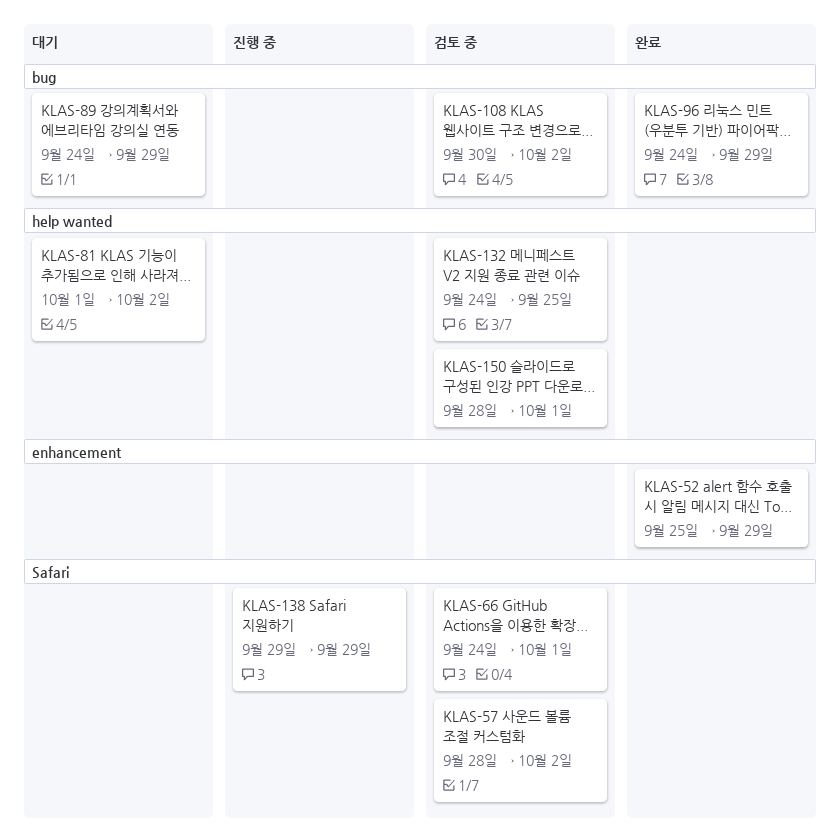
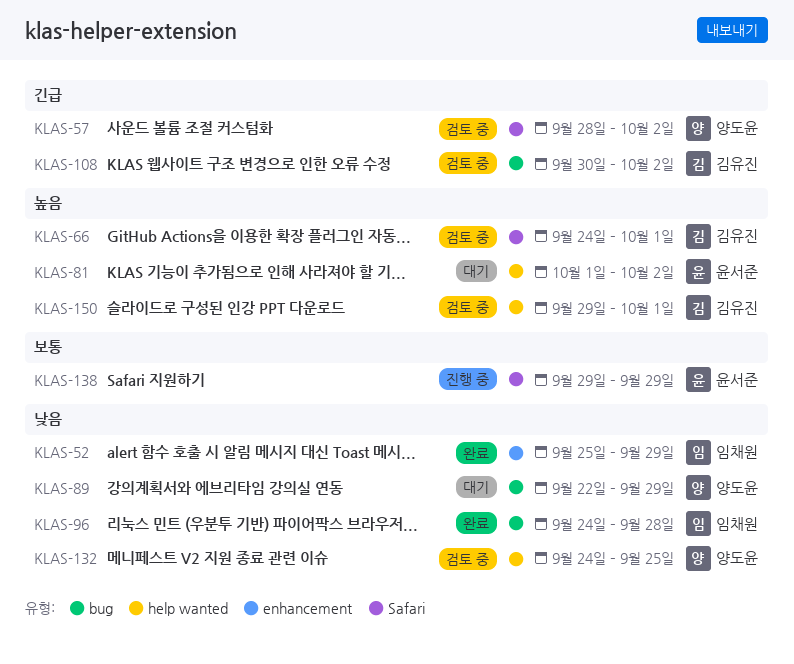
KLAS-89, start: Sep 24 -> Sep 22
KLAS-96, due: Sep 29 -> Sep 28
KLAS-150, start: Sep 28 -> Sep 29

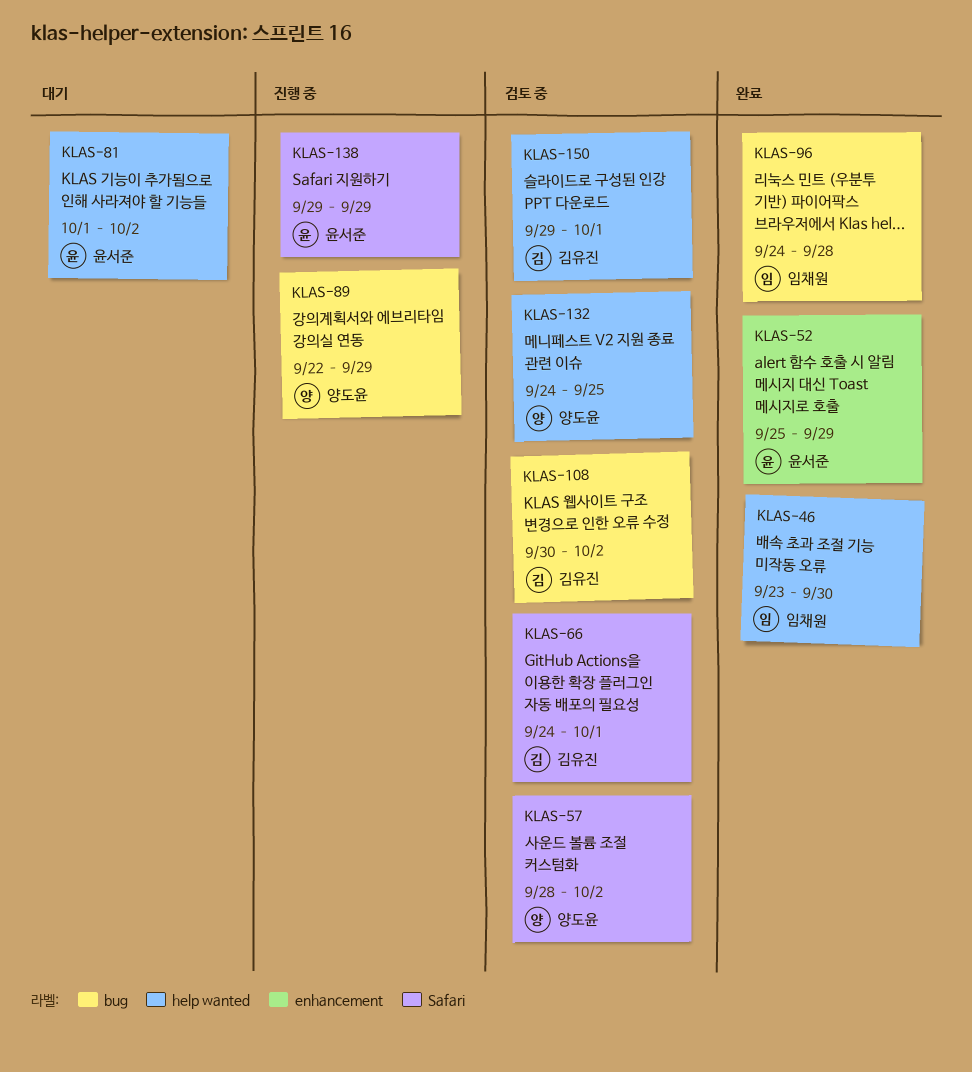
KLAS-46: none -> present
KLAS-52, owner: 임채원 -> 윤서준
KLAS-89, status: 대기 -> 진행 중

